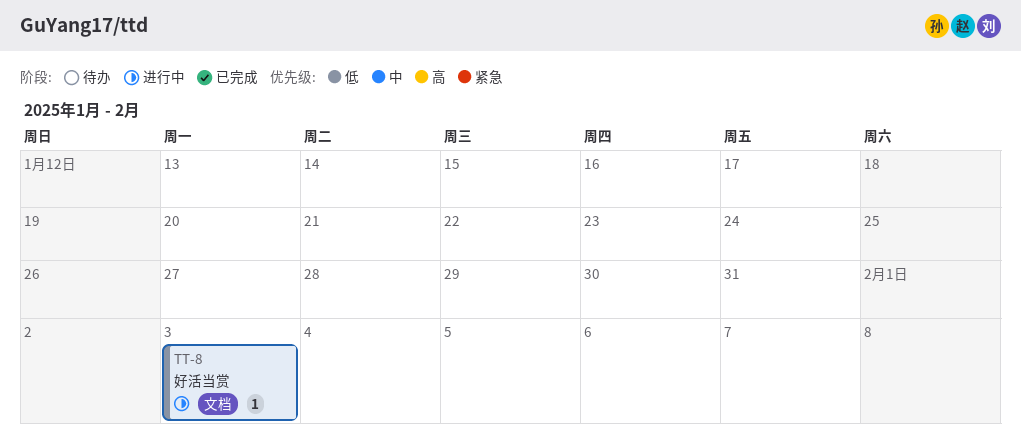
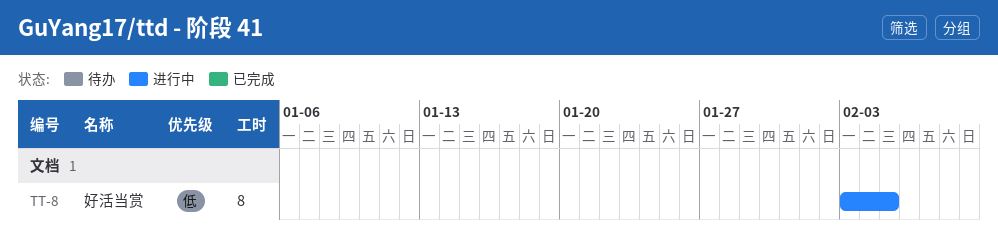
TT-8, estimate: 1 -> 8
TT-8, due: Feb 3 -> Feb 5

